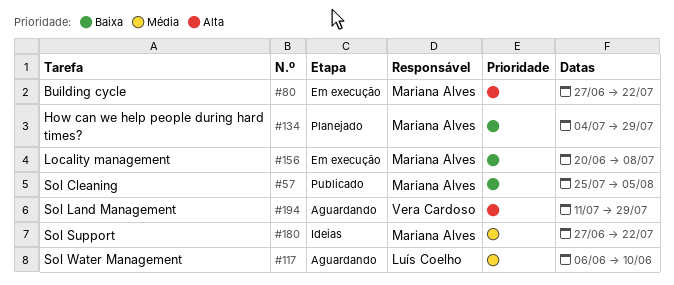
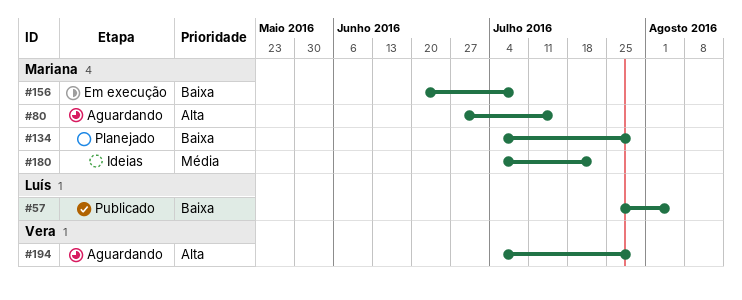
#57, owner: Mariana Alves -> Luís Coelho
#80, status: Em execução -> Aguardando
#80, due: Jul 22 -> Jul 15
#117: present -> none
#180, start: Jun 27 -> Jul 4
#194, start: Jul 11 -> Jul 4

